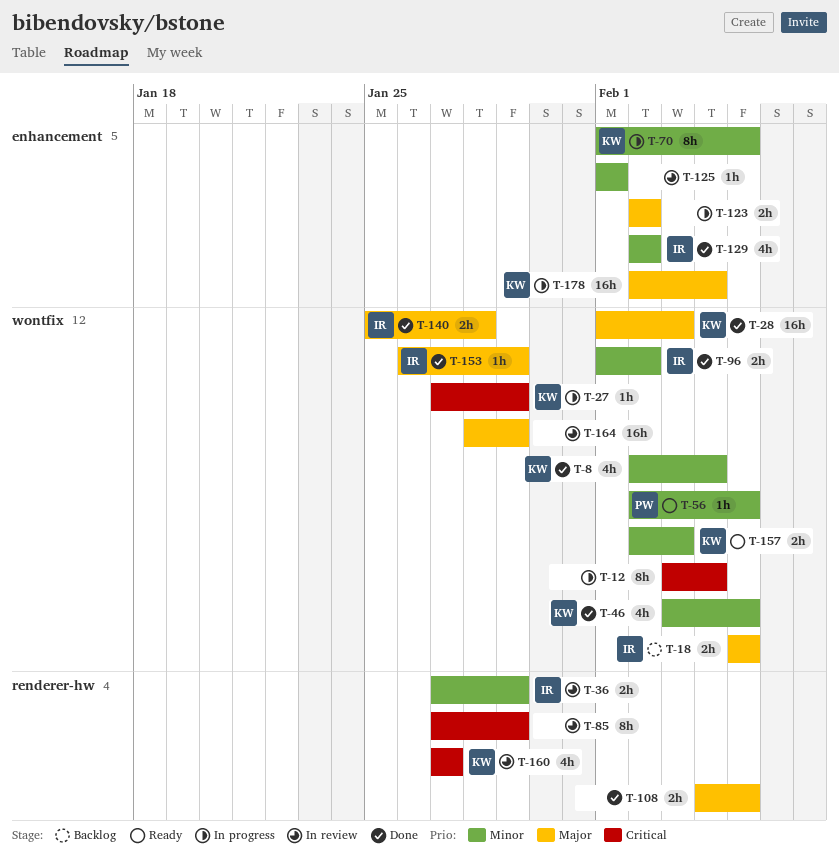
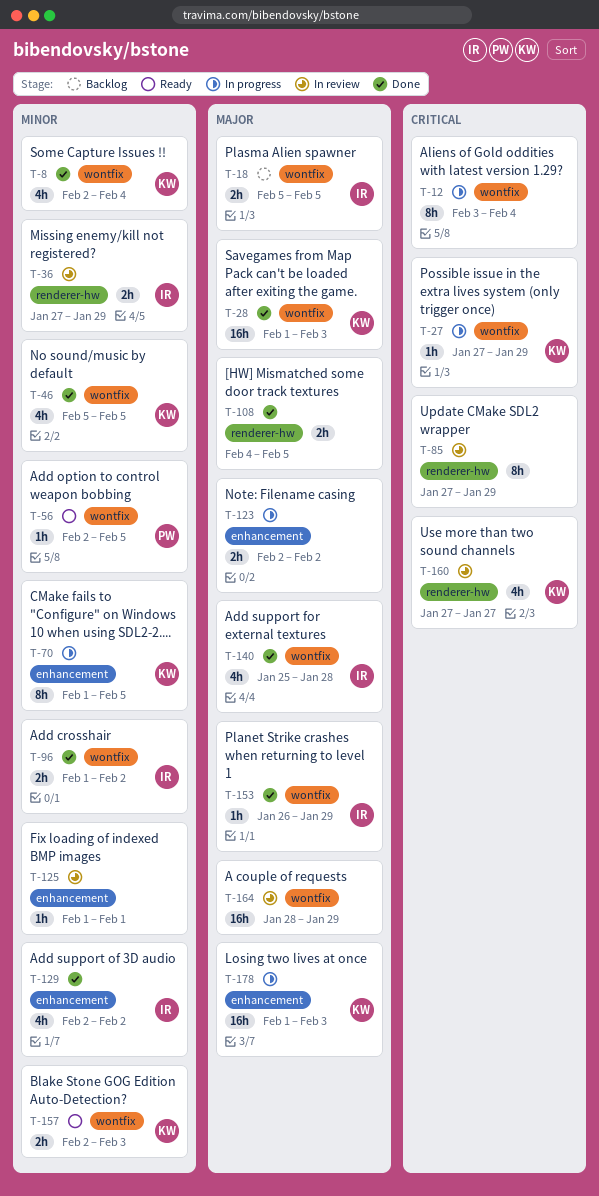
T-46, start: Feb 3 -> Feb 5
T-140, estimate: 2h -> 4h
T-178, start: Feb 2 -> Feb 1
T-178, due: Feb 4 -> Feb 3

